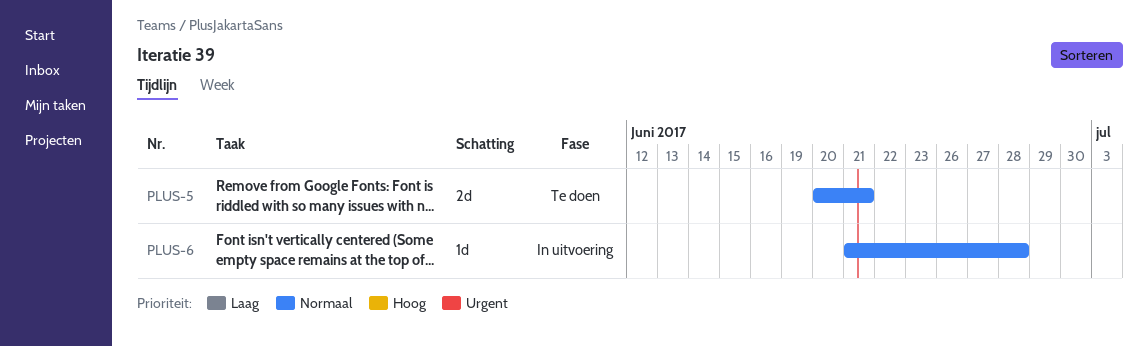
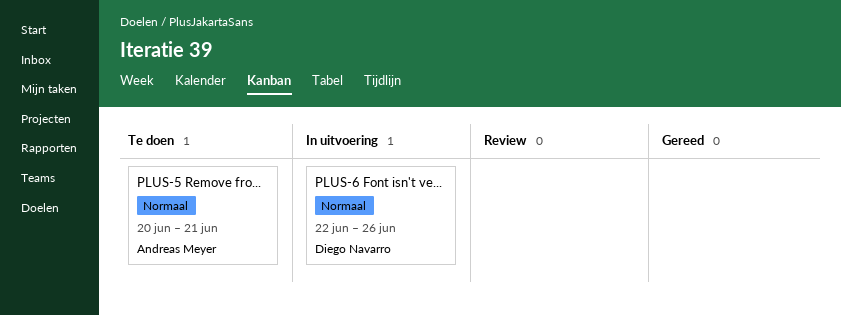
PLUS-6, start: Jun 21 -> Jun 22
PLUS-6, due: Jun 28 -> Jun 26

